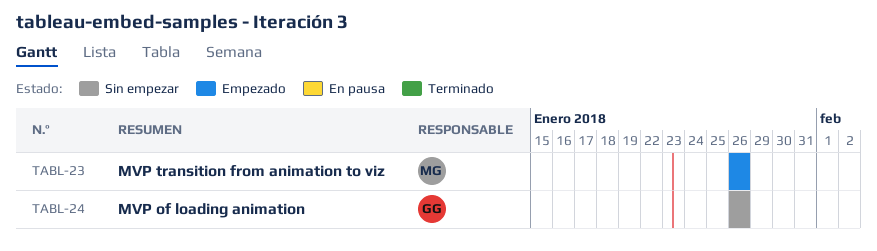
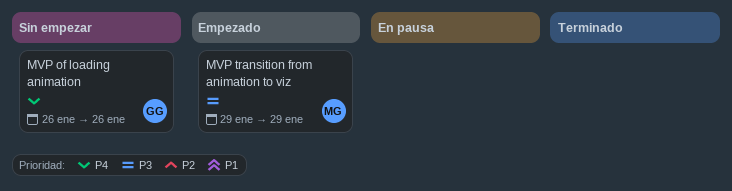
MVP transition from animation to viz, start: Jan 26 -> Jan 29
MVP transition from animation to viz, due: Jan 26 -> Jan 29

